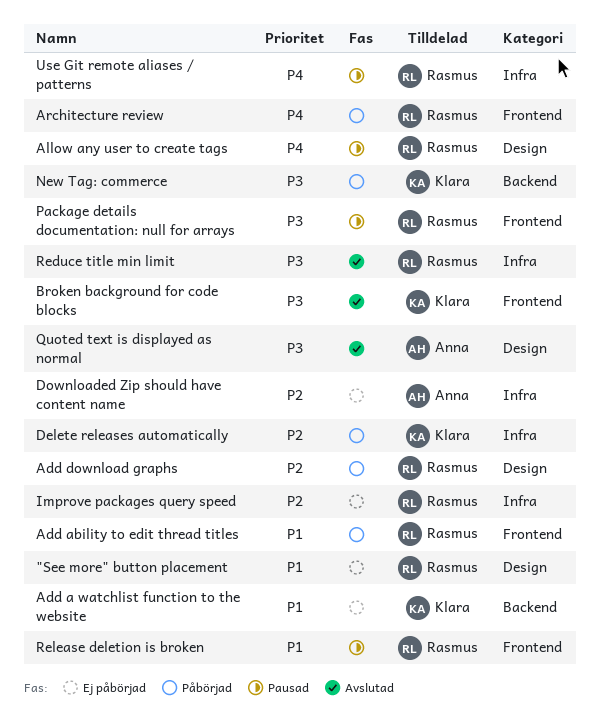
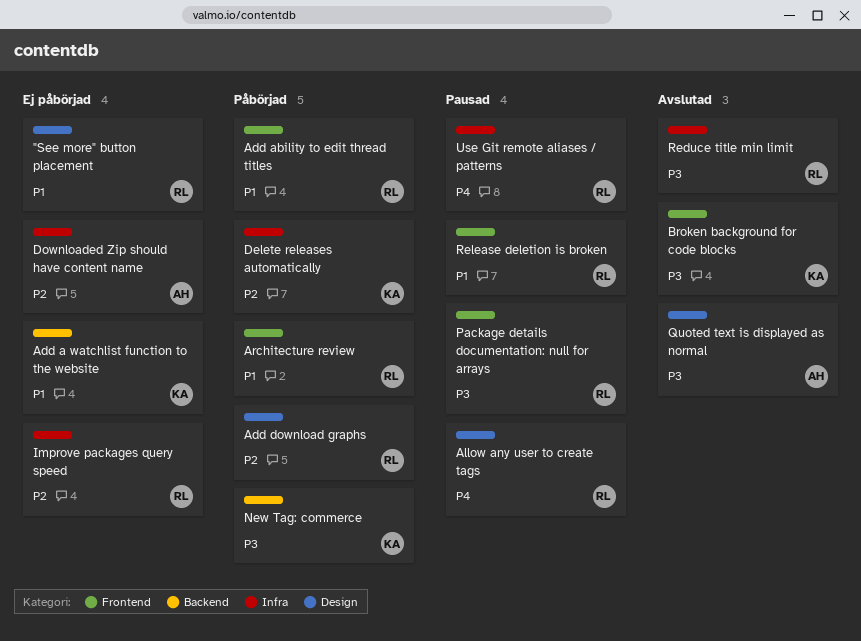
Architecture review, priority: P4 -> P1

